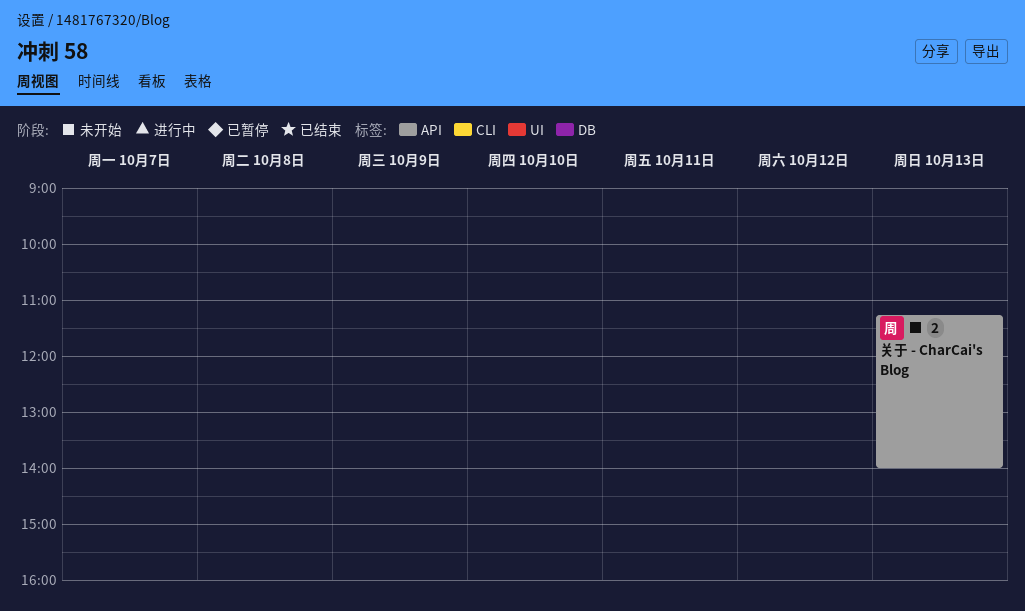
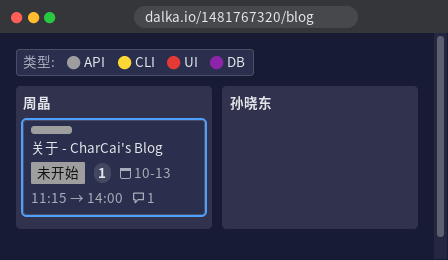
关于 - CharCai's Blog, estimate: 2 -> 1

